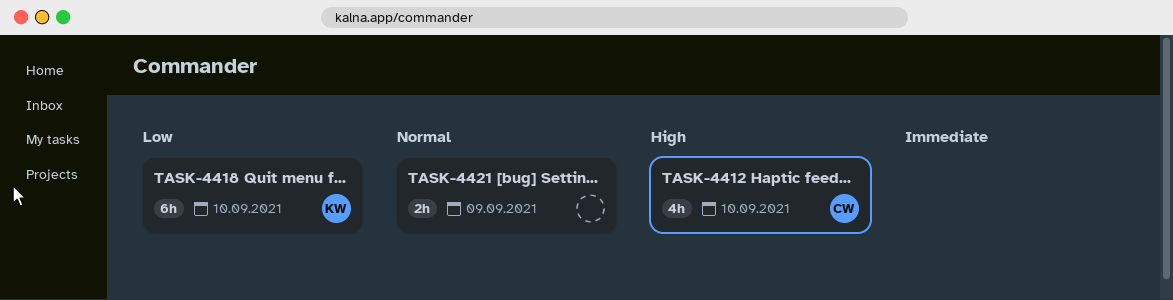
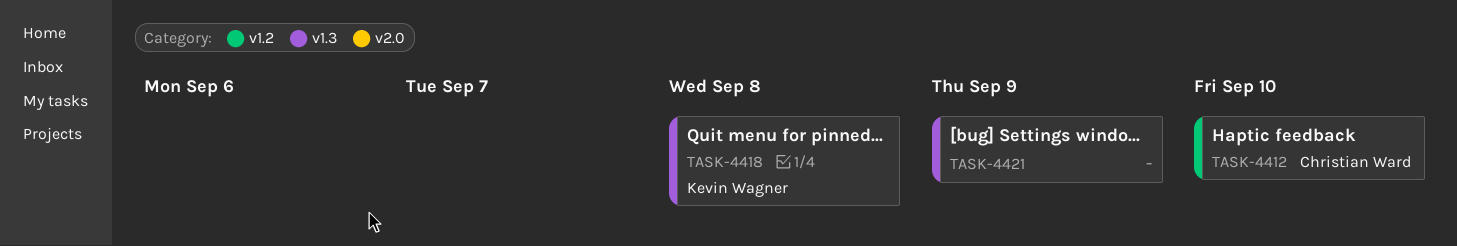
TASK-4418, due: Sep 10 -> Sep 8

